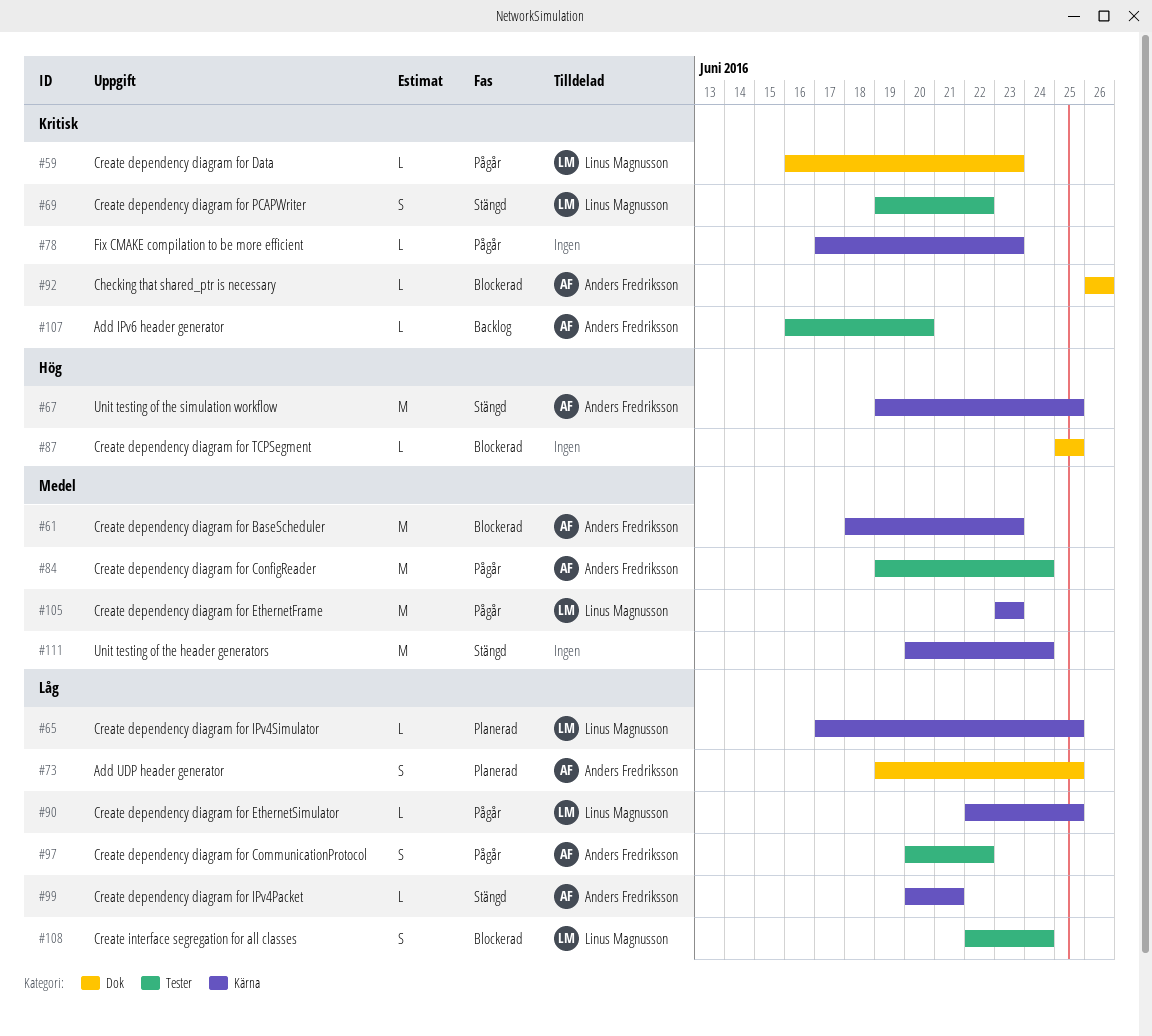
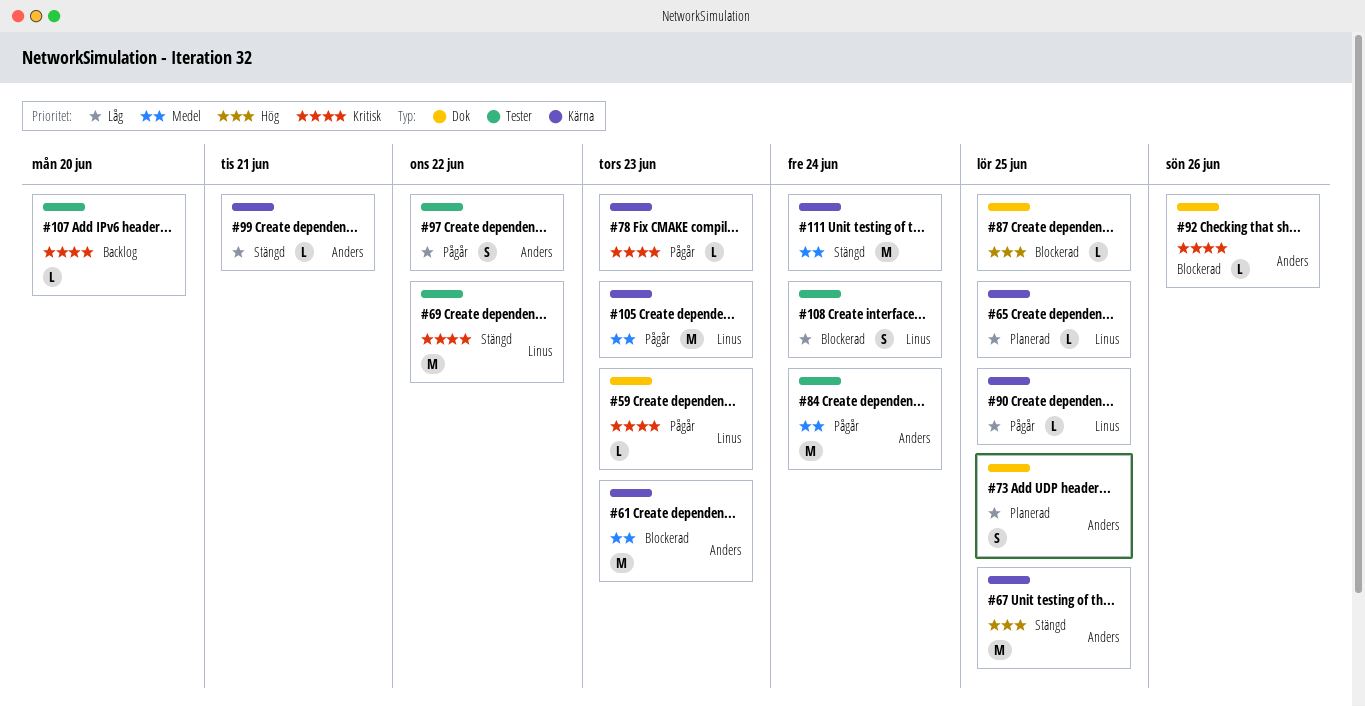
#69, estimate: S -> M
#107, owner: Anders Fredriksson -> none

